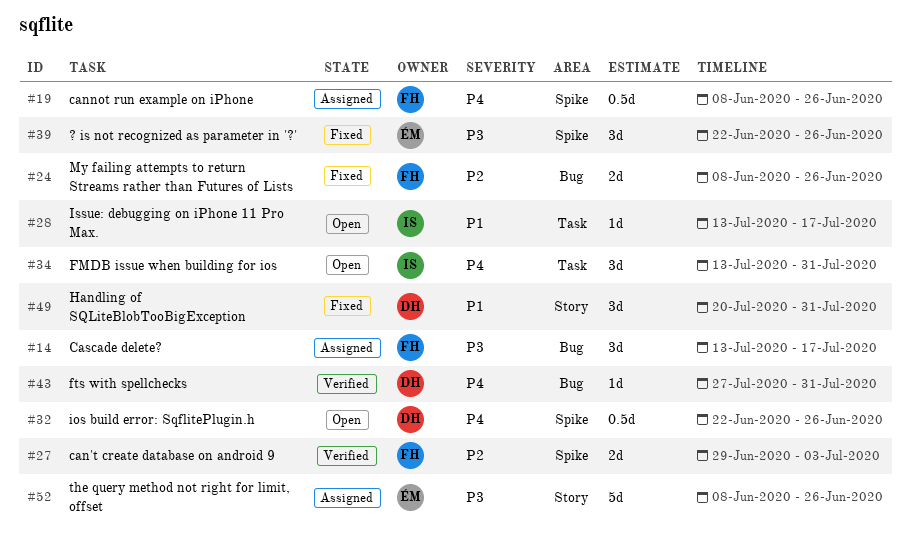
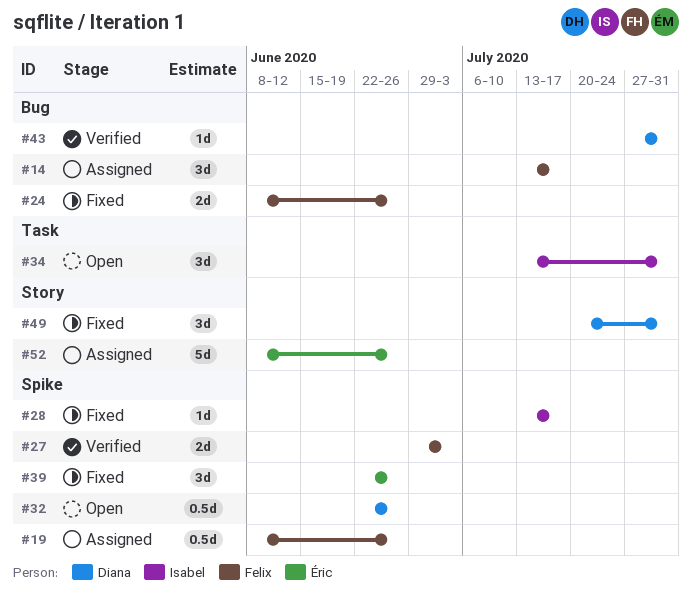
#28, status: Open -> Fixed
#28, label: Task -> Spike

